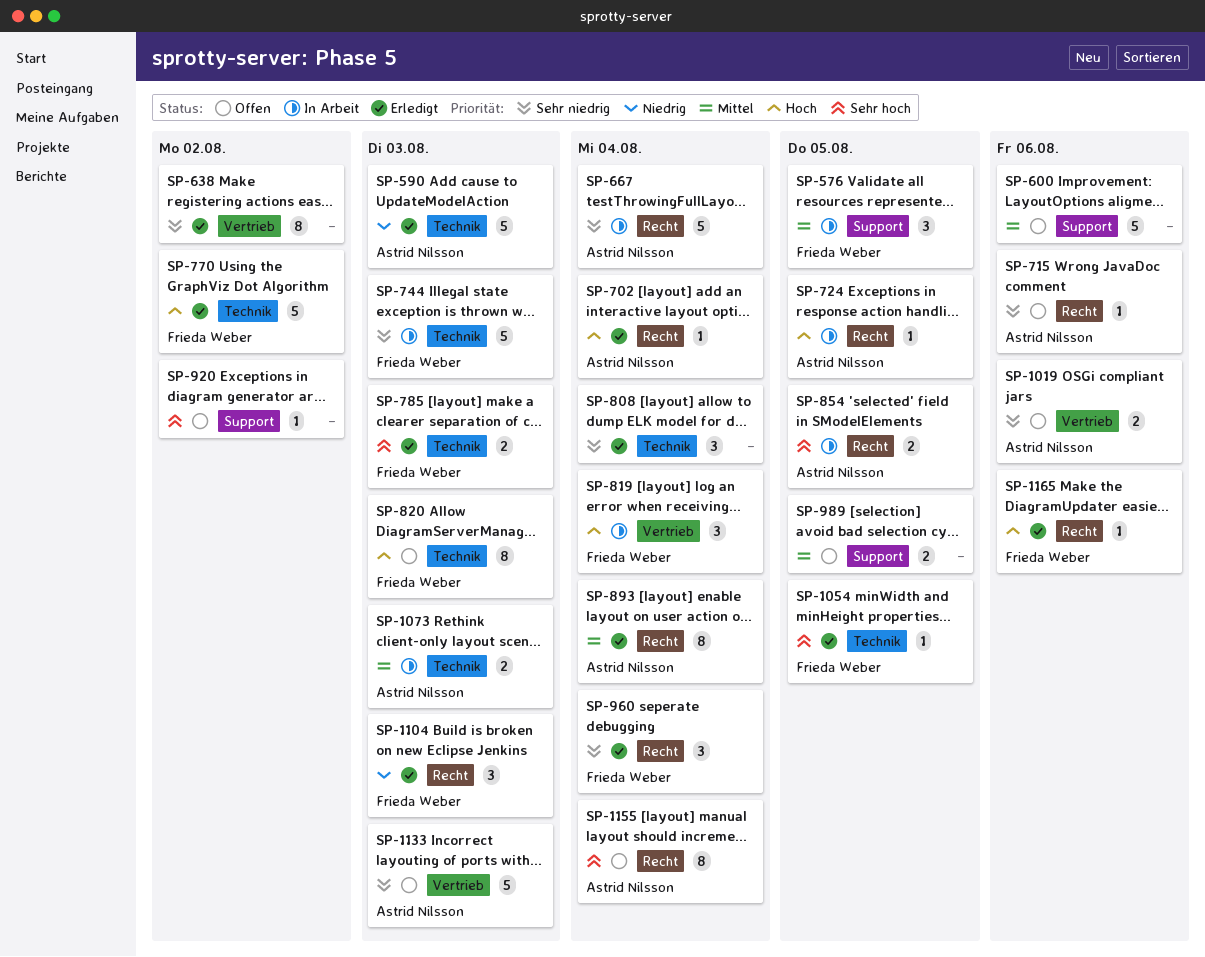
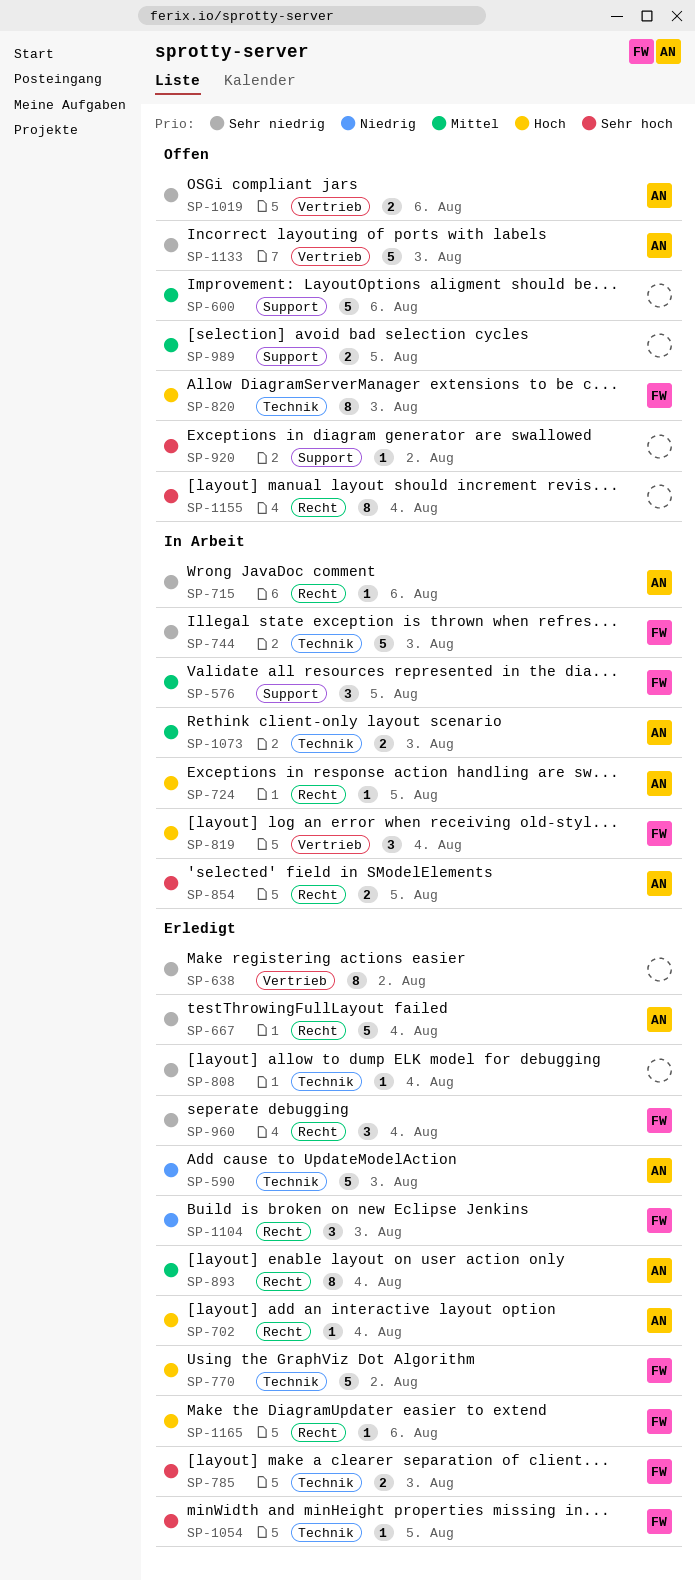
SP-667, status: In Arbeit -> Erledigt
SP-715, status: Offen -> In Arbeit
SP-808, estimate: 3 -> 1
SP-1155, owner: Astrid Nilsson -> none

